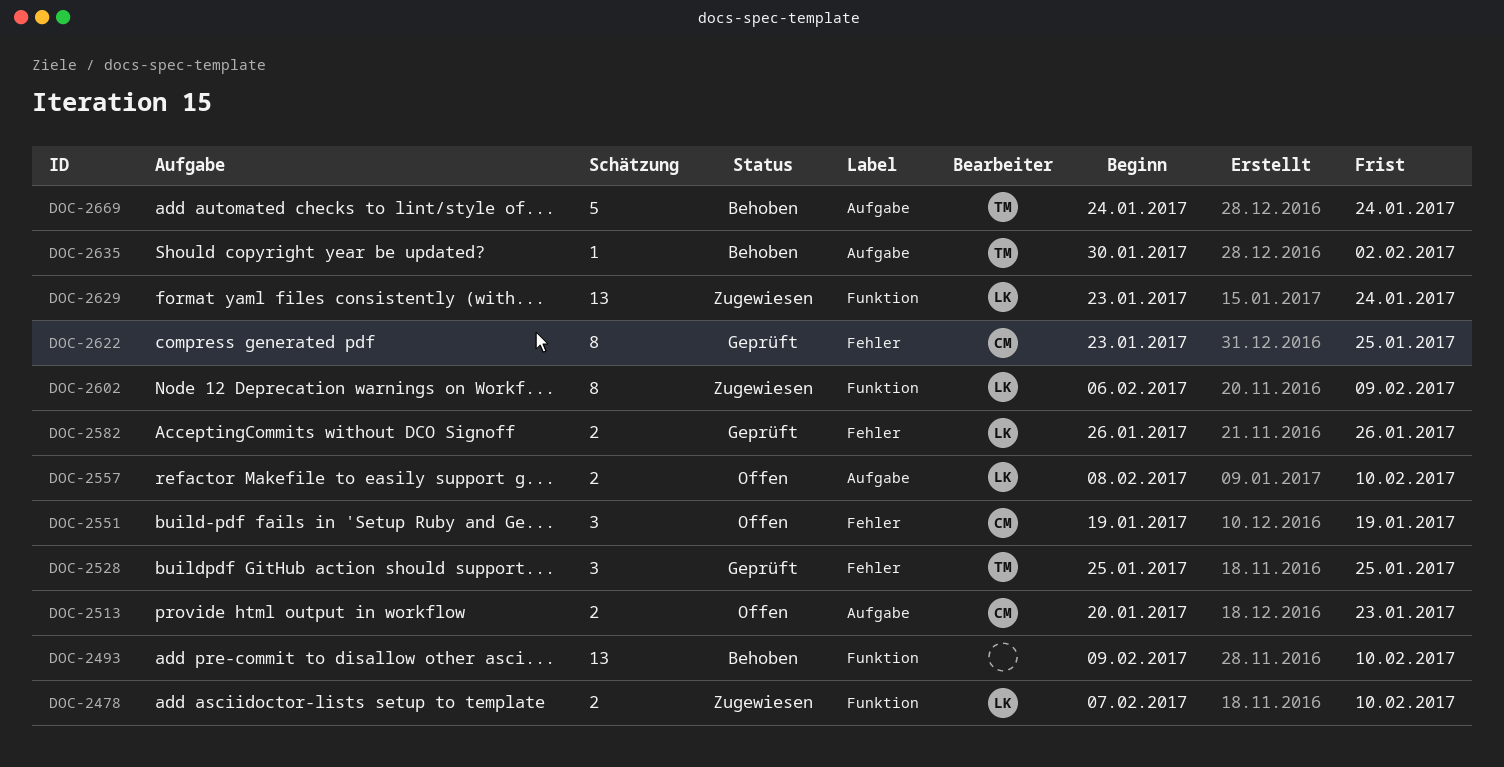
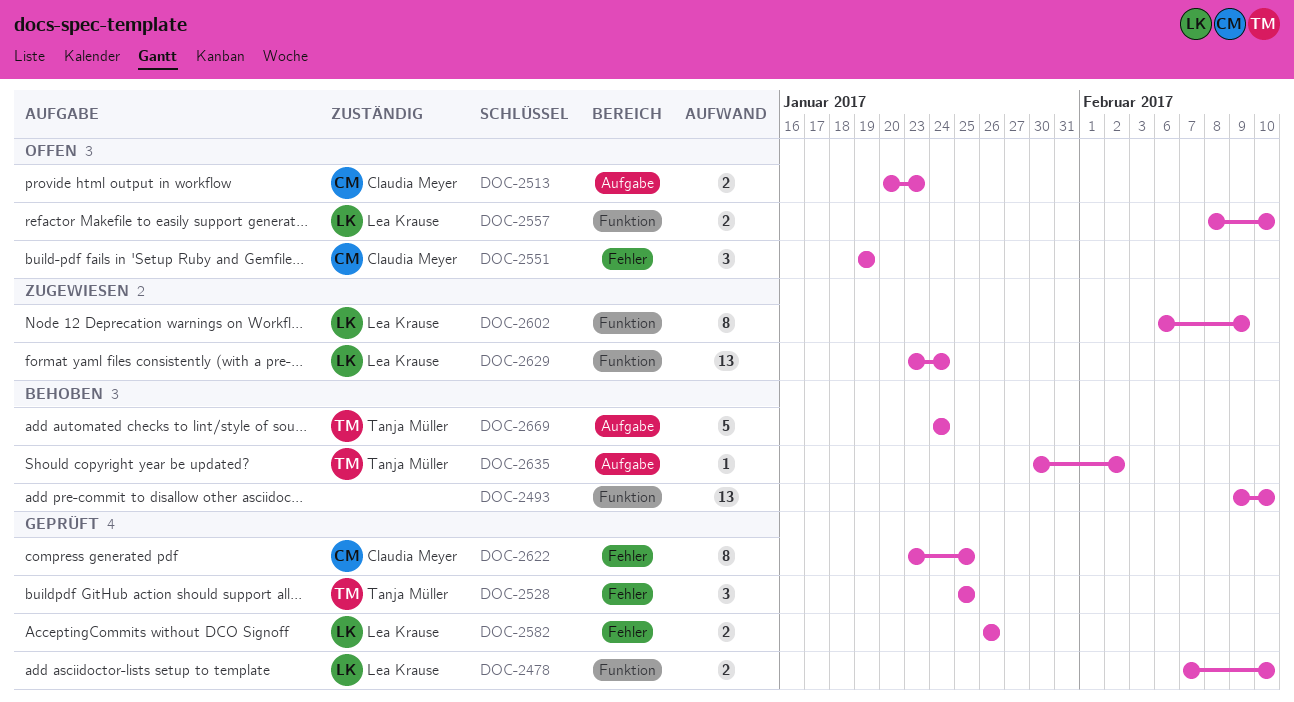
DOC-2478, status: Zugewiesen -> Geprüft
DOC-2557, label: Aufgabe -> Funktion

